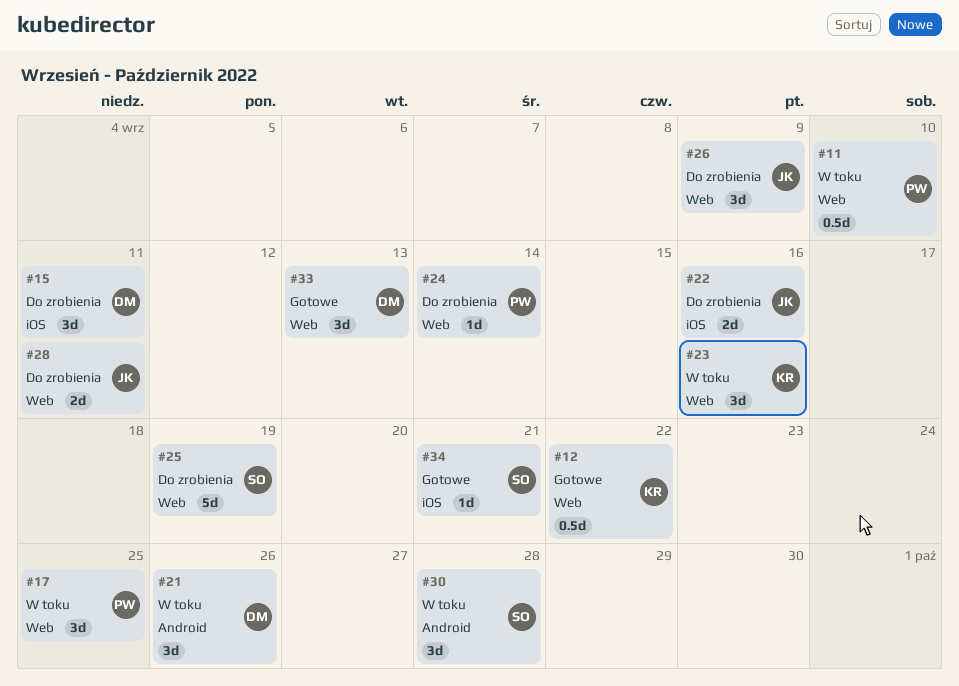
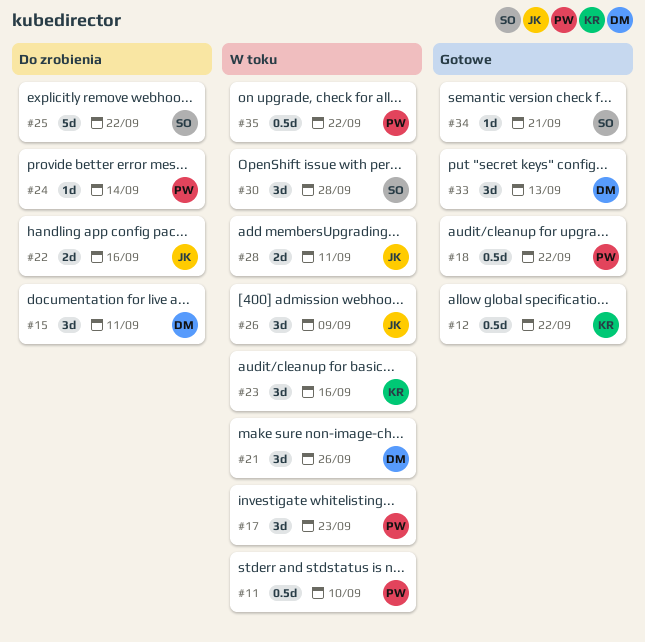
#17, due: Sep 25 -> Sep 23
#18: none -> present
#25, due: Sep 19 -> Sep 22
#26, status: Do zrobienia -> W toku
#28, status: Do zrobienia -> W toku
#35: none -> present

